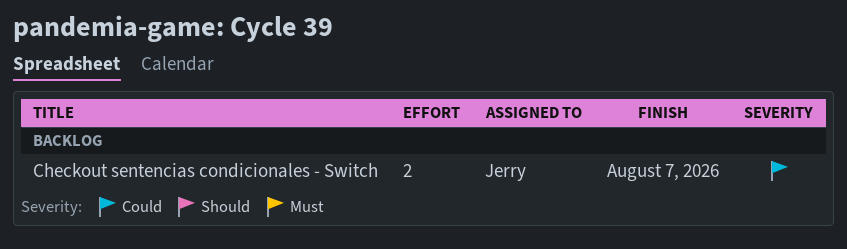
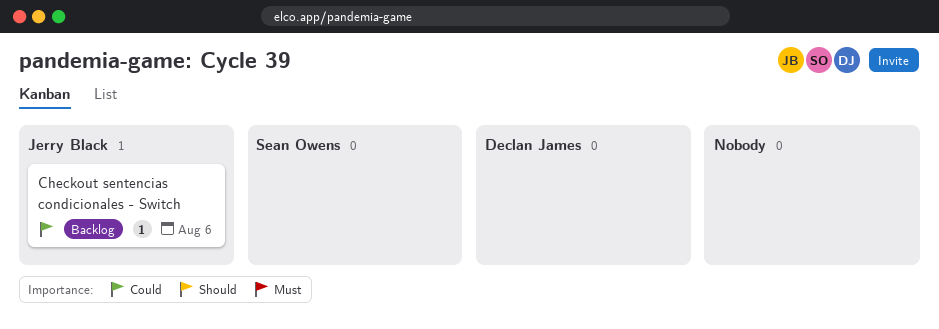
Checkout sentencias condicionales - Switch, estimate: 2 -> 1
Checkout sentencias condicionales - Switch, due: Aug 7 -> Aug 6

